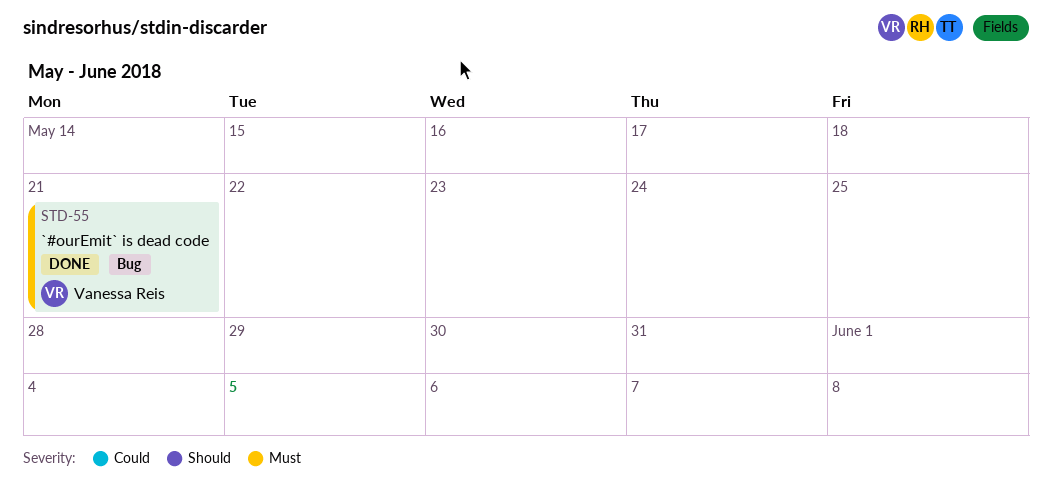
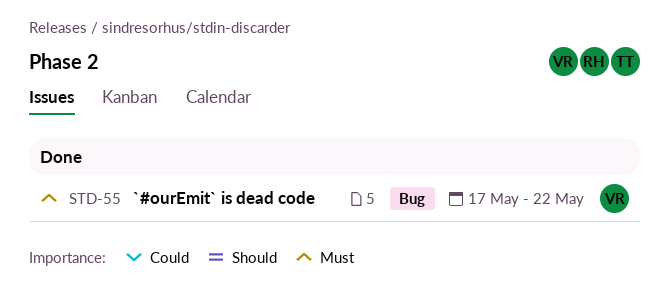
STD-55, due: May 21 -> May 22

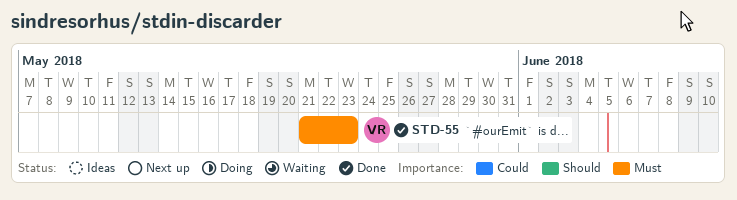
STD-55, start: May 17 -> May 21
STD-55, due: May 22 -> May 23

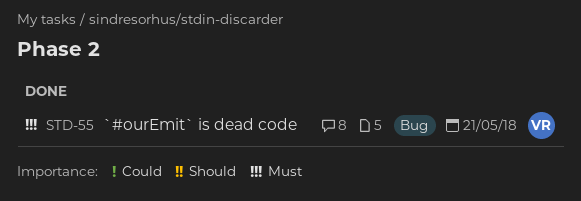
STD-55, due: May 23 -> May 21

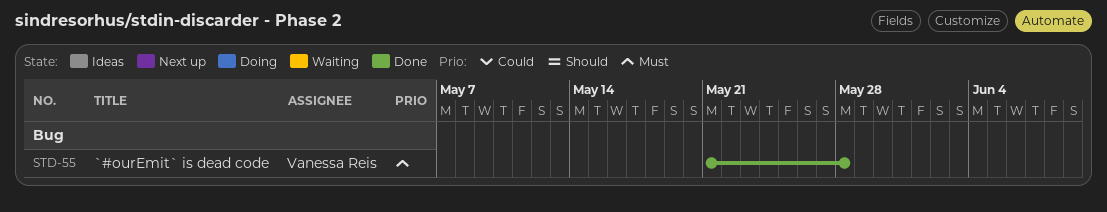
STD-55, due: May 21 -> May 28

